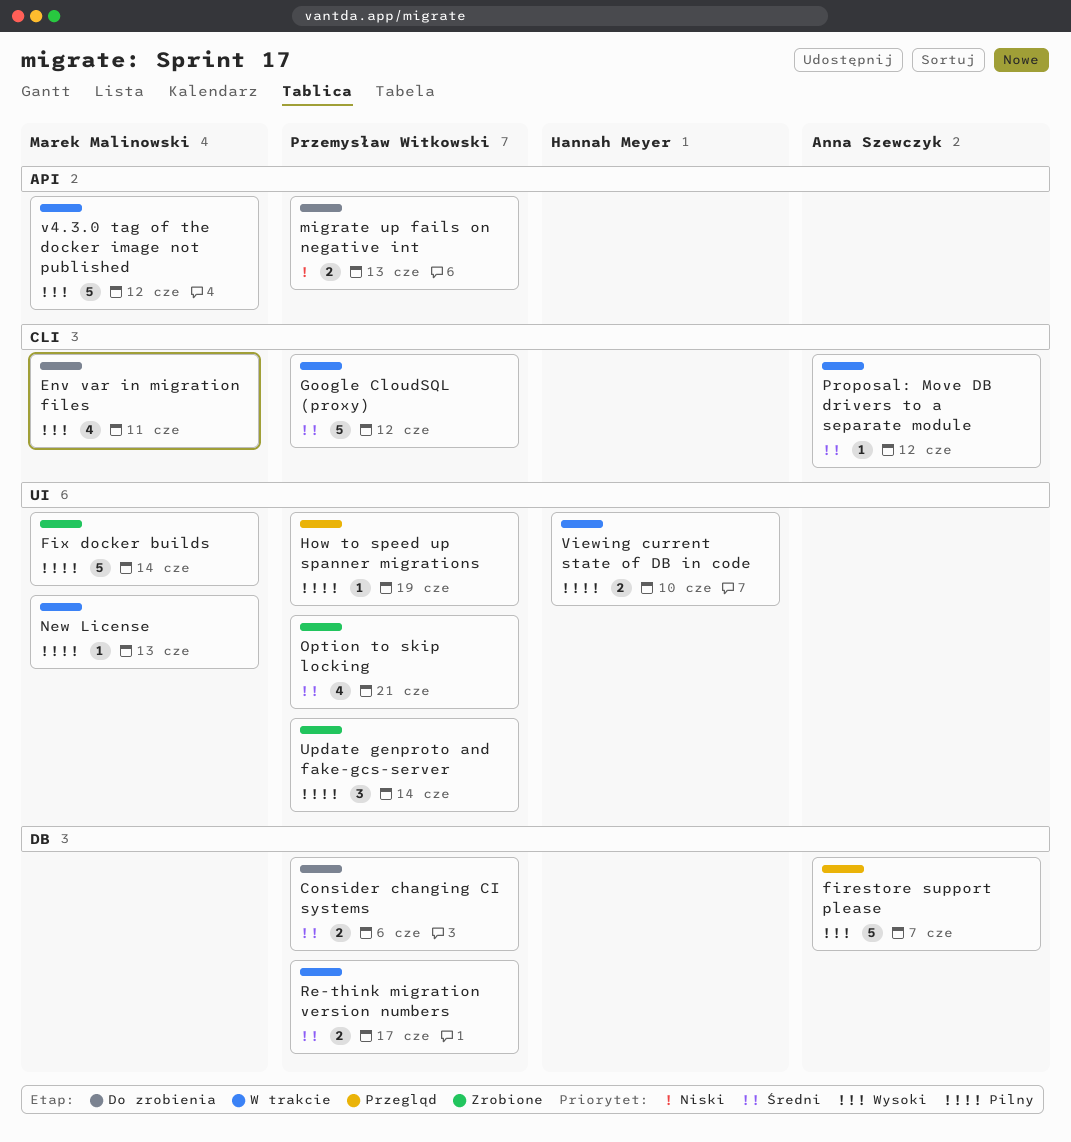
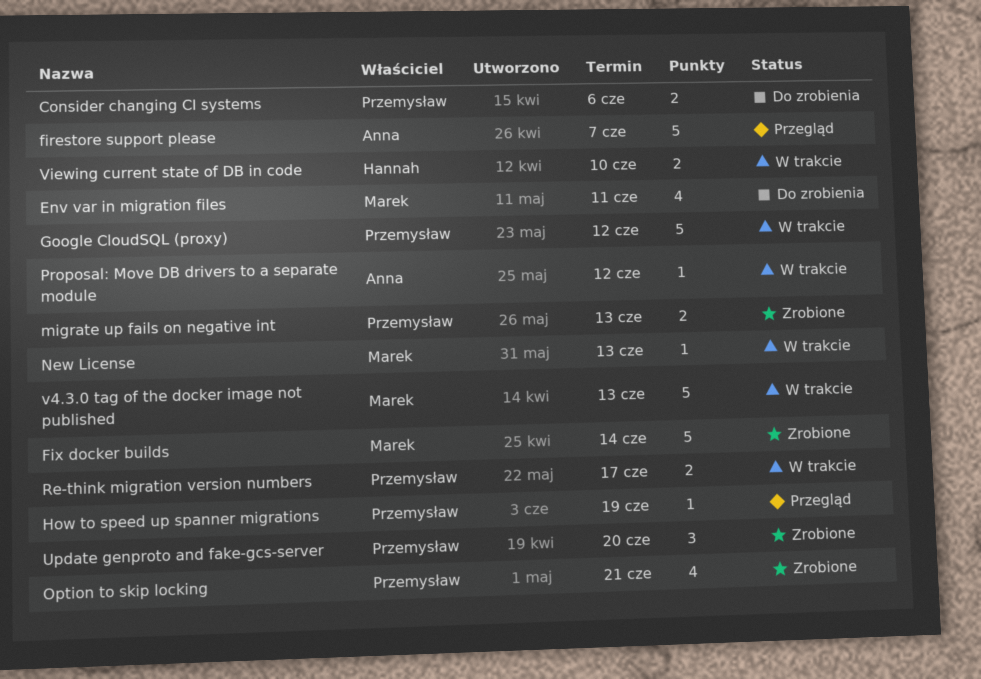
migrate up fails on negative int, status: Do zrobienia -> Zrobione
Update genproto and fake-gcs-server, due: Jun 14 -> Jun 20
v4.3.0 tag of the docker image not published, due: Jun 12 -> Jun 13

